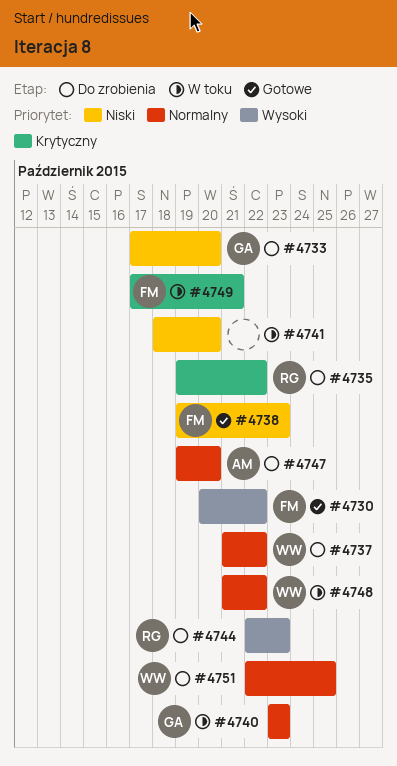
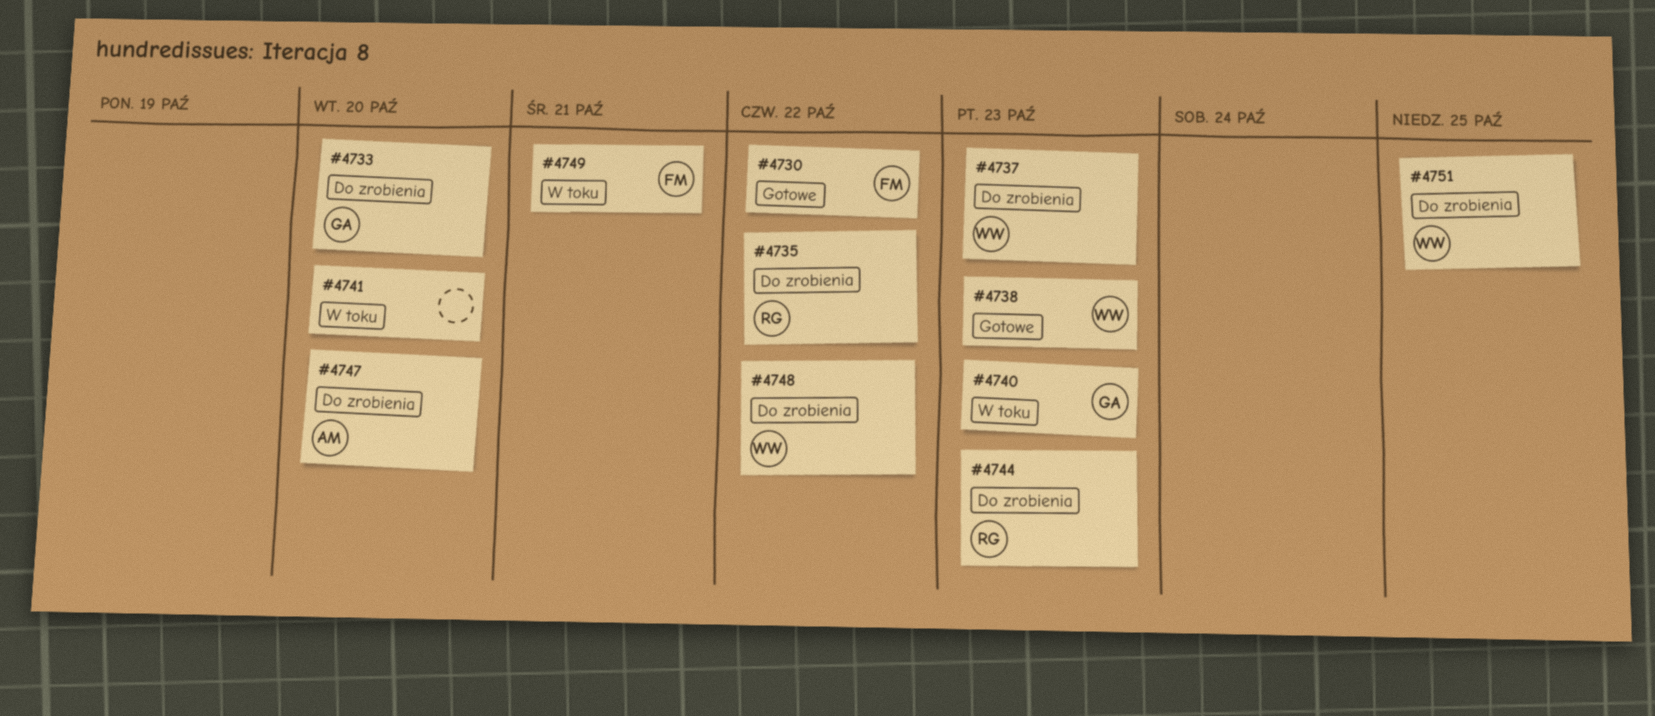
#4737, due: Oct 22 -> Oct 23
#4738, owner: FM -> WW
#4748, status: W toku -> Do zrobienia

